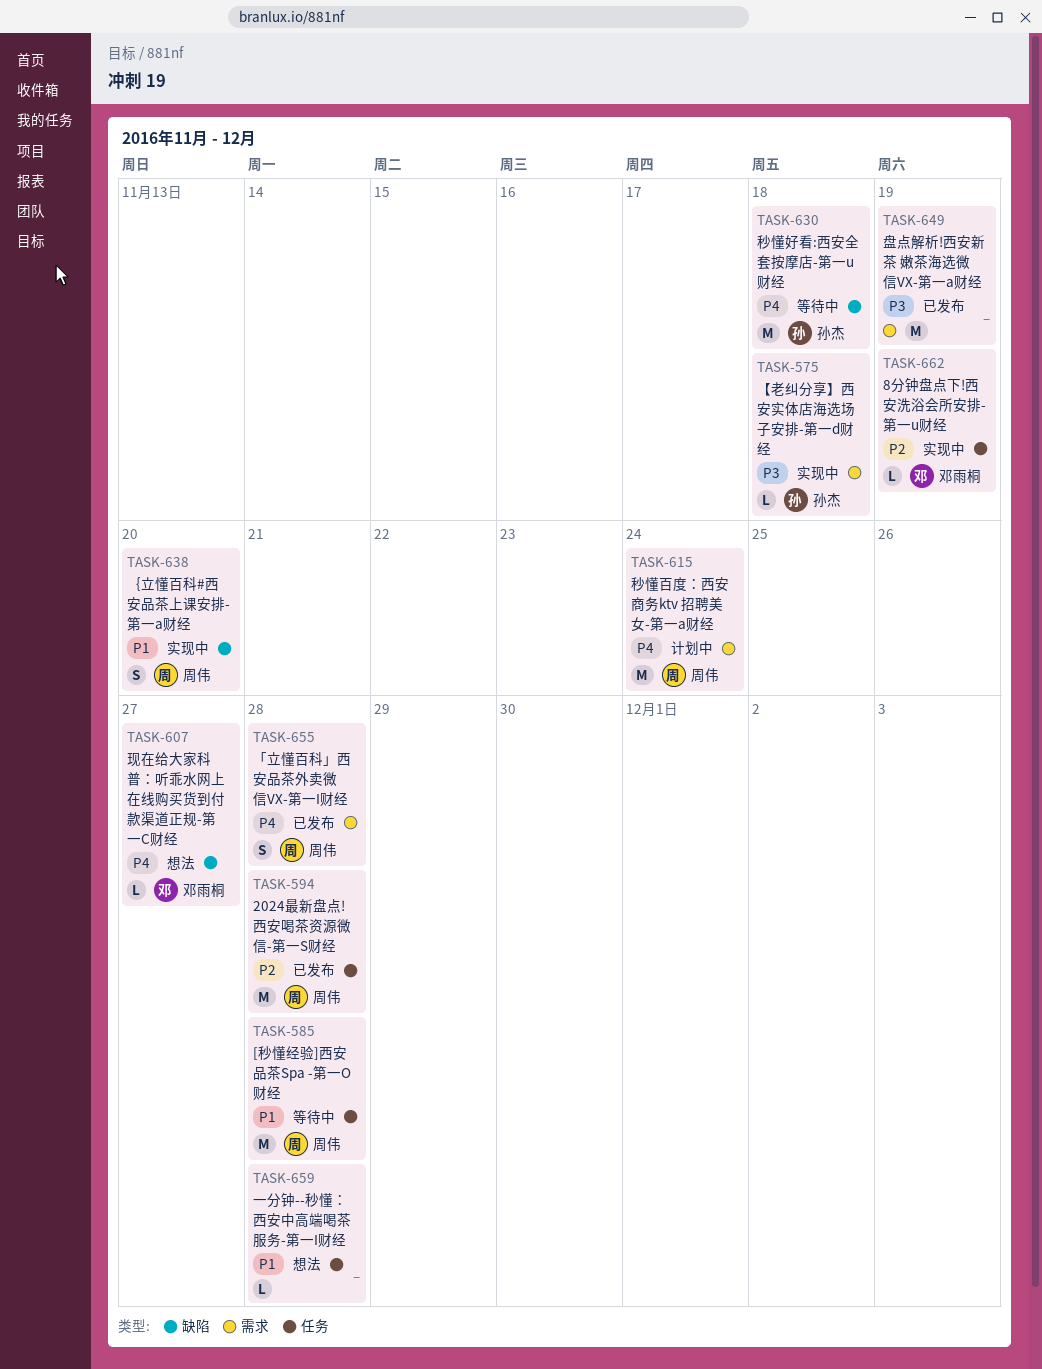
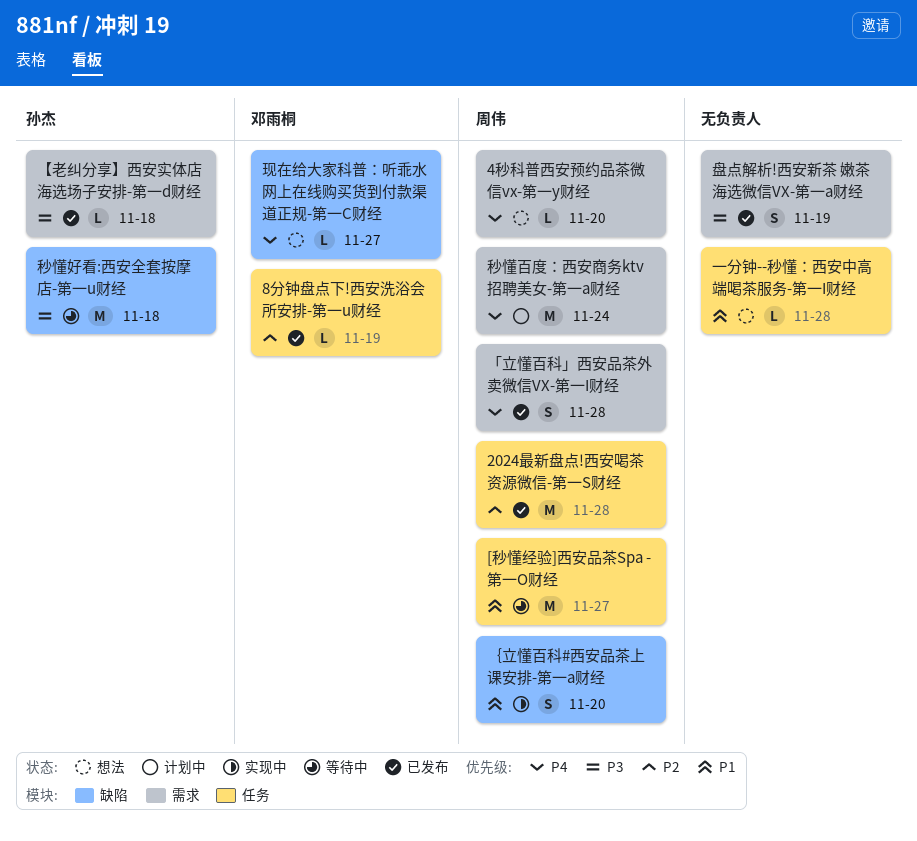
4秒科普西安预约品茶微信vx-第一y财经: none -> present
8分钟盘点下!西安洗浴会所安排-第一u财经, status: 实现中 -> 已发布
[秒懂经验]西安品茶Spa -第一O财经, due: Nov 28 -> Nov 27
【老纠分享】西安实体店海选场子安排-第一d财经, status: 实现中 -> 已发布
盘点解析!西安新茶 嫩茶海选微信VX-第一a财经, estimate: M -> S
秒懂好看:西安全套按摩店-第一u财经, priority: P4 -> P3

